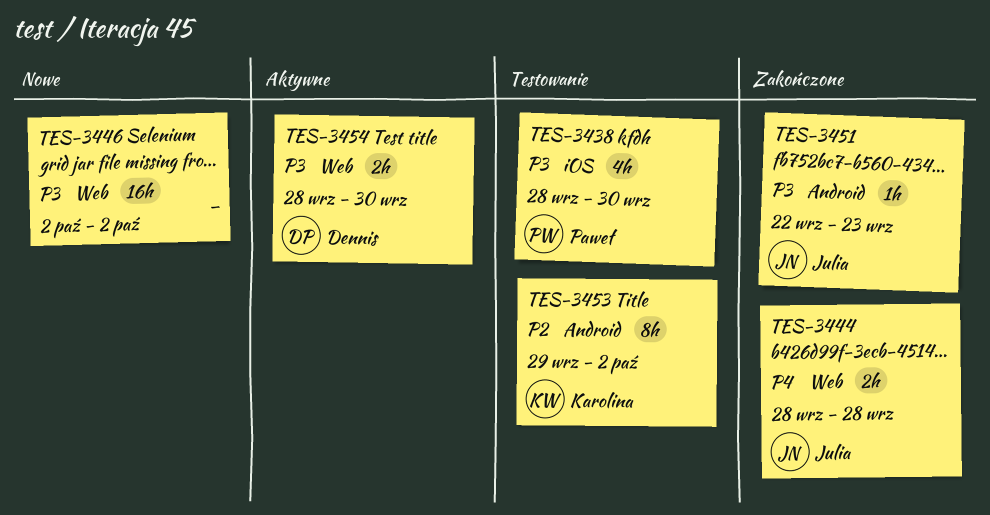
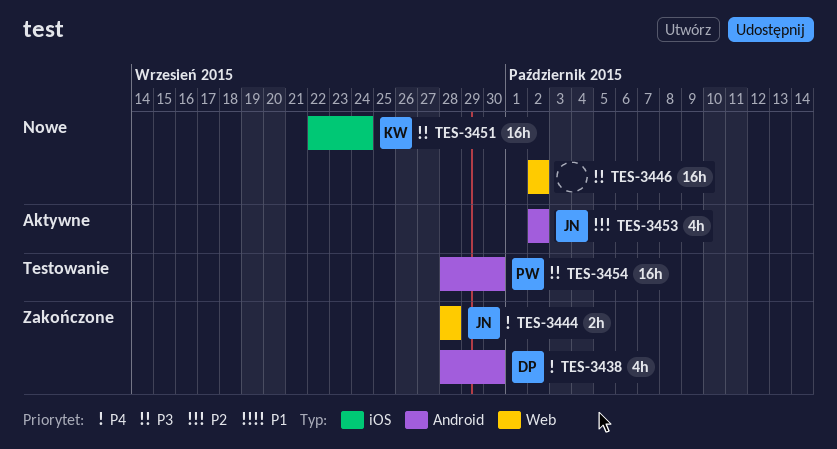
TES-3438, status: Testowanie -> Zakończone
TES-3438, owner: Paweł -> Dennis
TES-3438, priority: P3 -> P4
TES-3438, label: iOS -> Android
TES-3451, status: Zakończone -> Nowe
TES-3451, owner: Julia -> Karolina
TES-3451, label: Android -> iOS
TES-3451, estimate: 1h -> 16h
TES-3451, due: Sep 23 -> Sep 24
TES-3453, status: Testowanie -> Aktywne
TES-3453, owner: Karolina -> Julia
TES-3453, estimate: 8h -> 4h
TES-3453, start: Sep 29 -> Oct 2
TES-3454, status: Aktywne -> Testowanie
TES-3454, owner: Dennis -> Paweł
TES-3454, label: Web -> Android
TES-3454, estimate: 2h -> 16h

